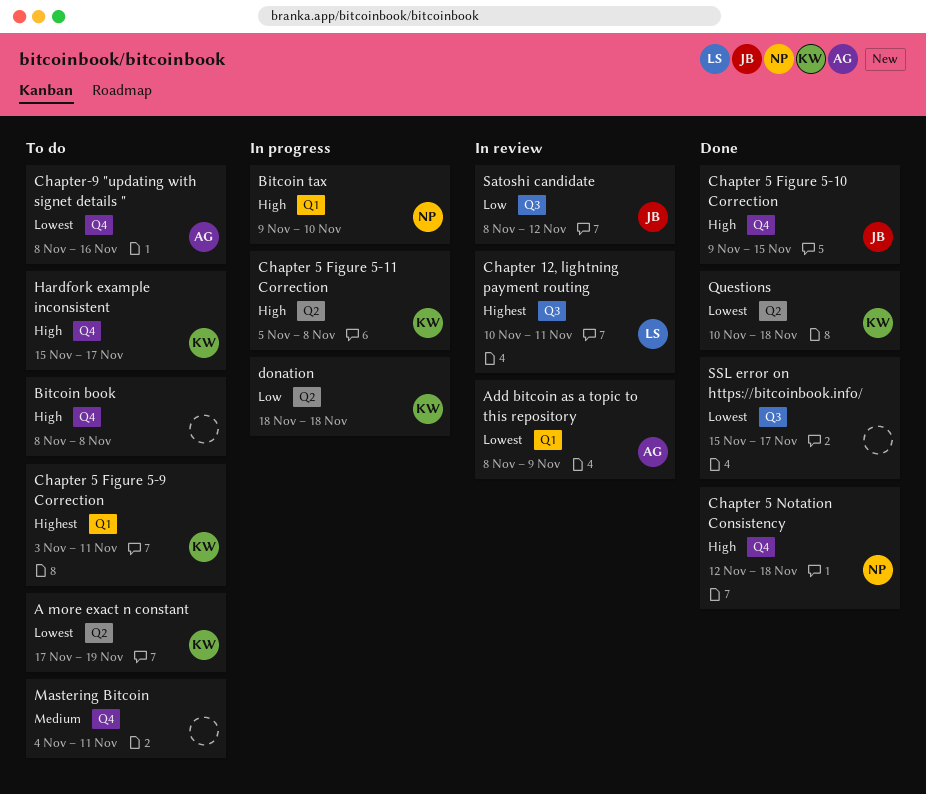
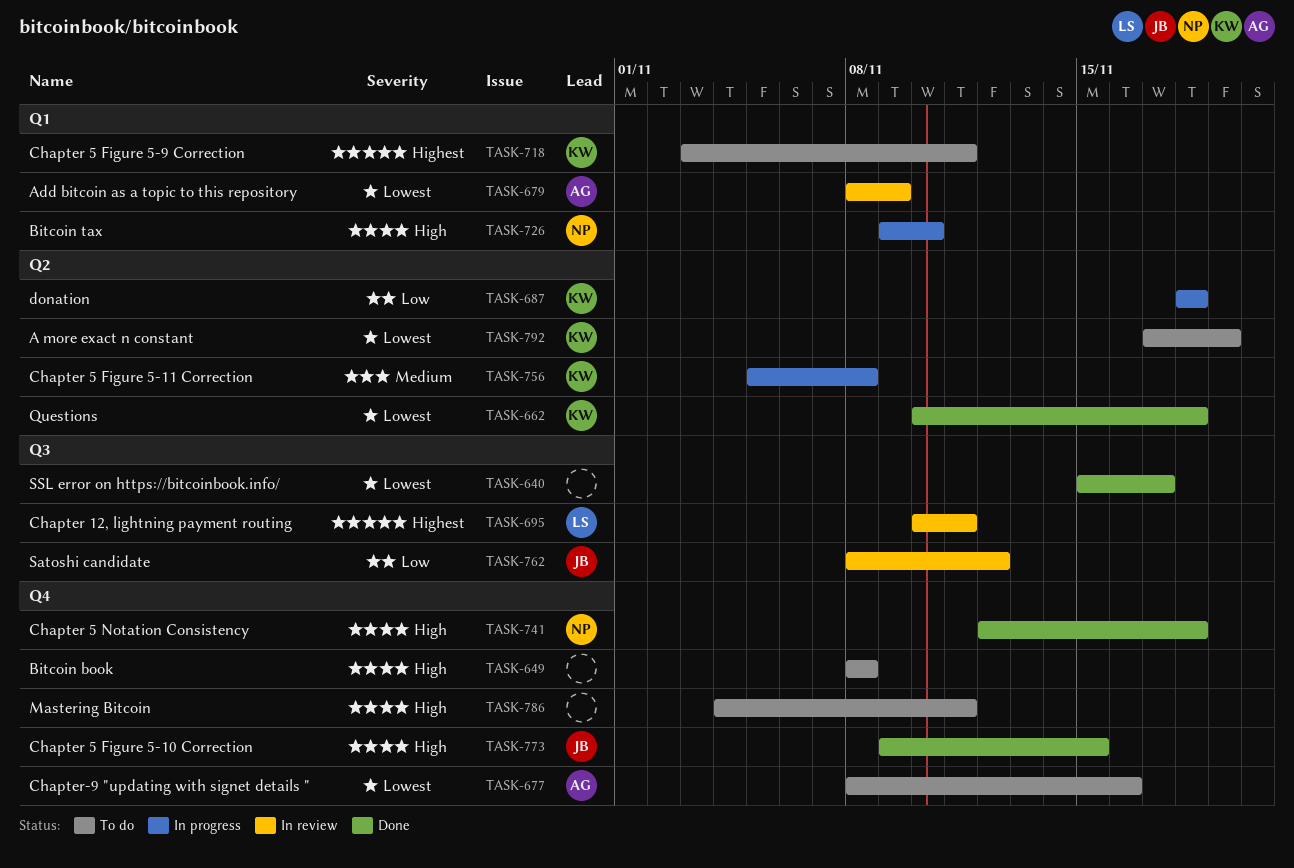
Chapter 5 Figure 5-11 Correction, priority: High -> Medium
Hardfork example inconsistent: present -> none
Mastering Bitcoin, priority: Medium -> High

